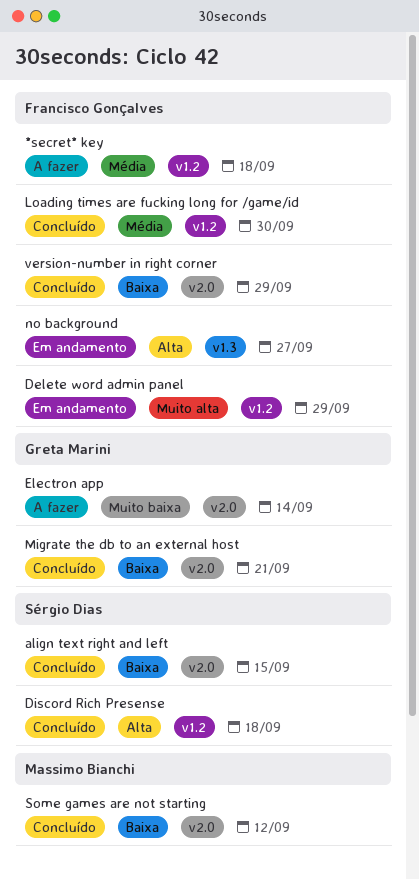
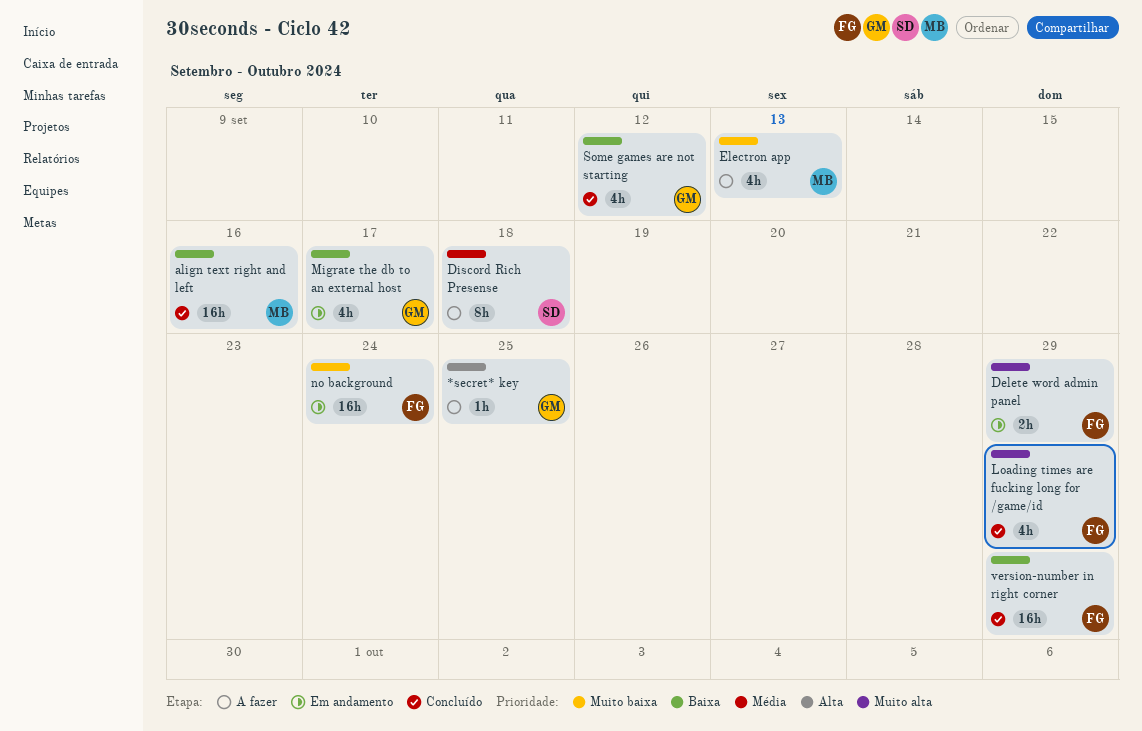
*secret* key, owner: Francisco Gonçalves -> Greta Marini
*secret* key, priority: Média -> Alta
*secret* key, due: Sep 18 -> Sep 25
align text right and left, owner: Sérgio Dias -> Massimo Bianchi
align text right and left, due: Sep 15 -> Sep 16
Discord Rich Presense, status: Concluído -> A fazer
Discord Rich Presense, priority: Alta -> Média
Electron app, owner: Greta Marini -> Massimo Bianchi
Electron app, due: Sep 14 -> Sep 13
Loading times are fucking long for /game/id, priority: Média -> Muito alta
Loading times are fucking long for /game/id, due: Sep 30 -> Sep 29
Migrate the db to an external host, status: Concluído -> Em andamento
Migrate the db to an external host, due: Sep 21 -> Sep 17
no background, priority: Alta -> Muito baixa
no background, due: Sep 27 -> Sep 24
Some games are not starting, owner: Massimo Bianchi -> Greta Marini

